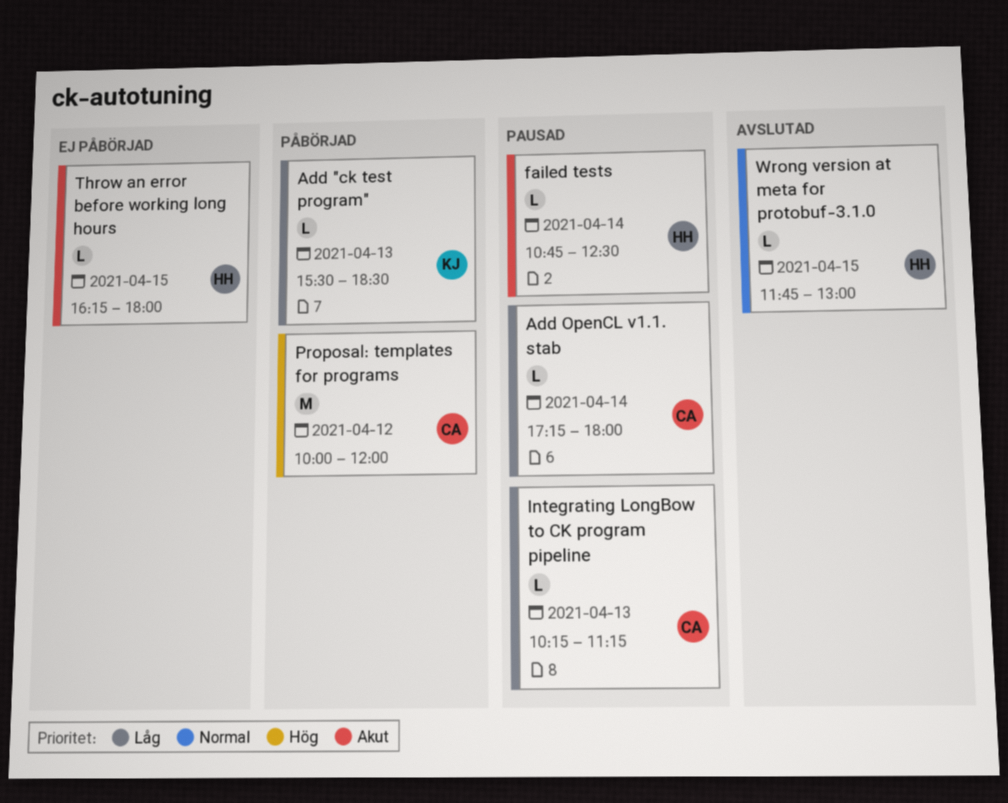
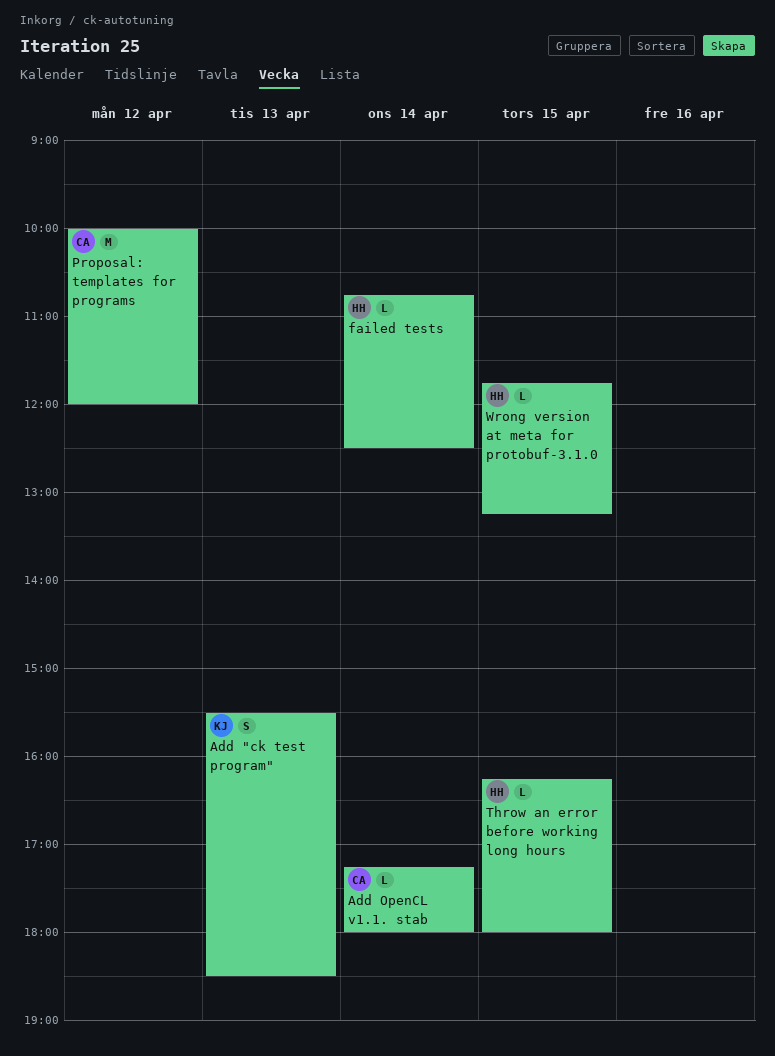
Add "ck test program", estimate: L -> S
Integrating LongBow to CK program pipeline: present -> none
Wrong version at meta for protobuf-3.1.0, ends: 13:00 -> 13:15

